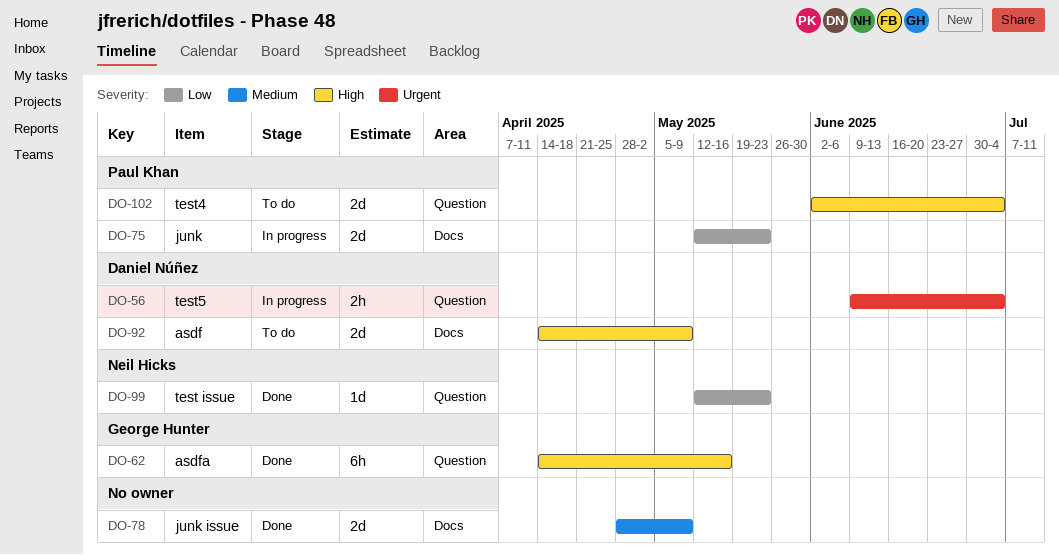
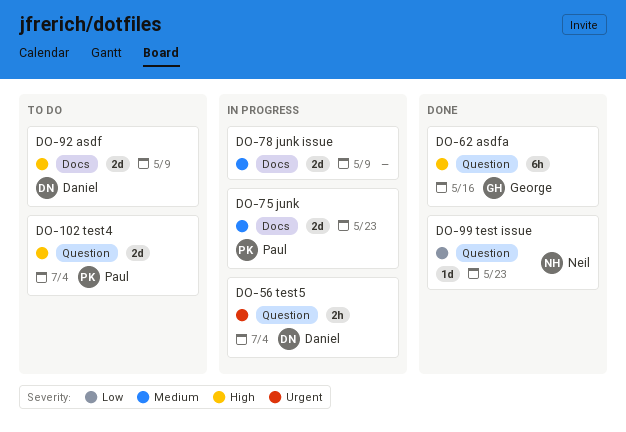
DO-75, priority: Low -> Medium
DO-78, status: Done -> In progress

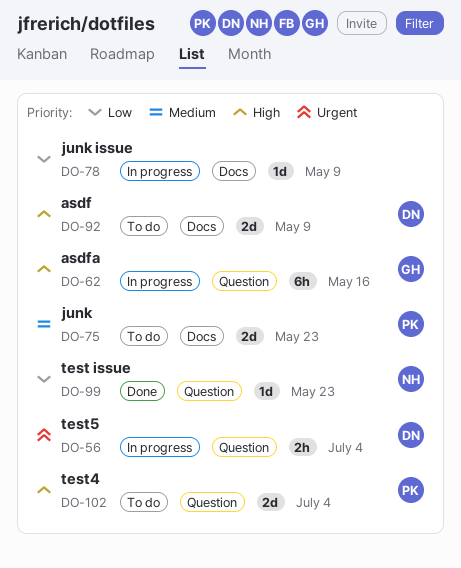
DO-62, status: Done -> In progress
DO-75, status: In progress -> To do
DO-78, priority: Medium -> Low
DO-78, estimate: 2d -> 1d

